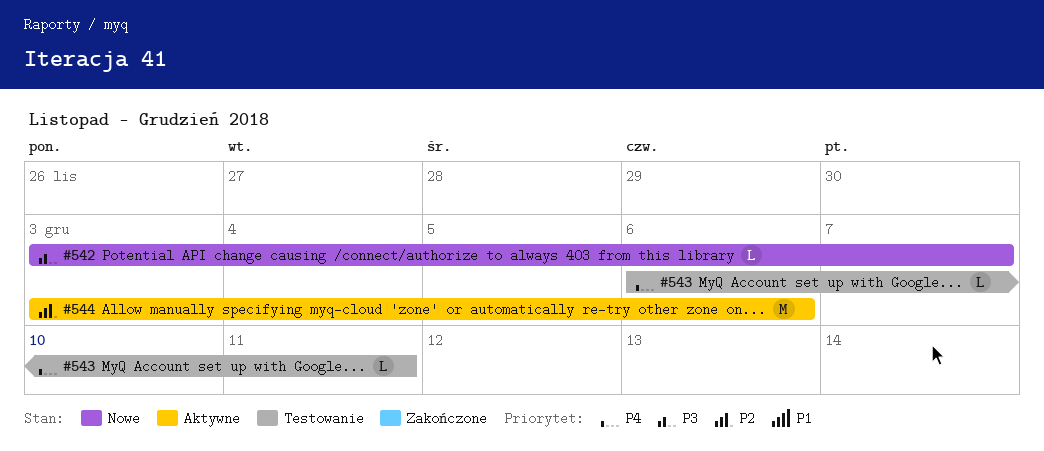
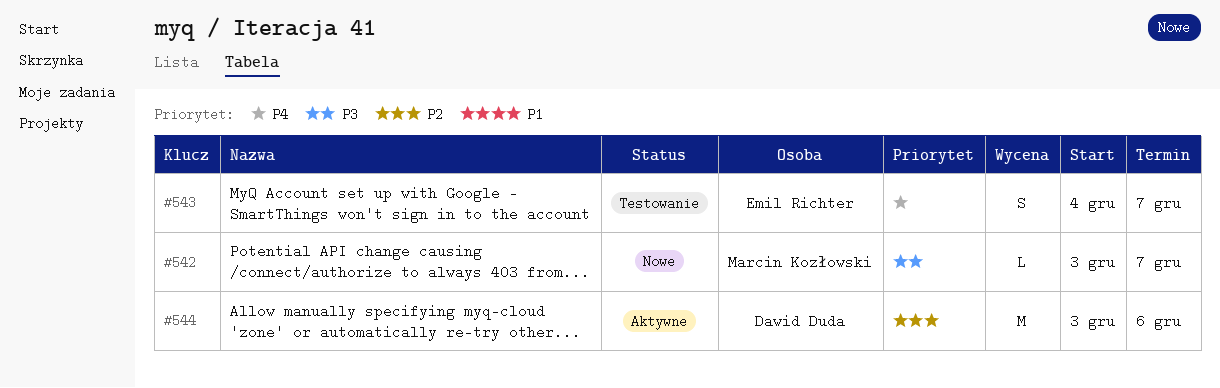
#543, estimate: L -> S
#543, start: Dec 6 -> Dec 4
#543, due: Dec 11 -> Dec 7

